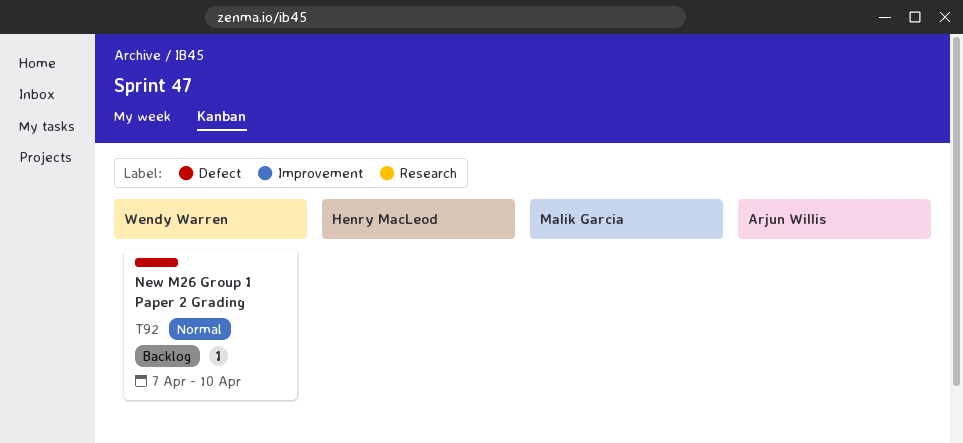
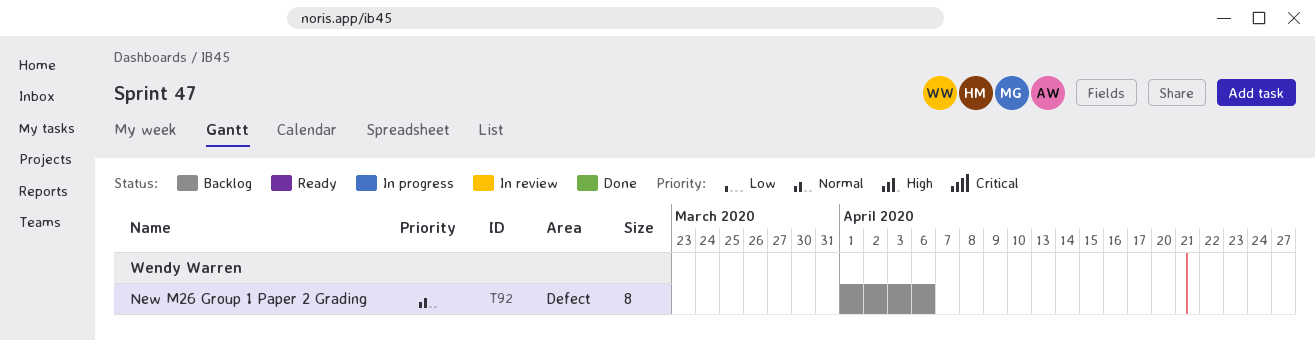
T92, estimate: 1 -> 8
T92, start: Apr 7 -> Apr 1
T92, due: Apr 10 -> Apr 6

